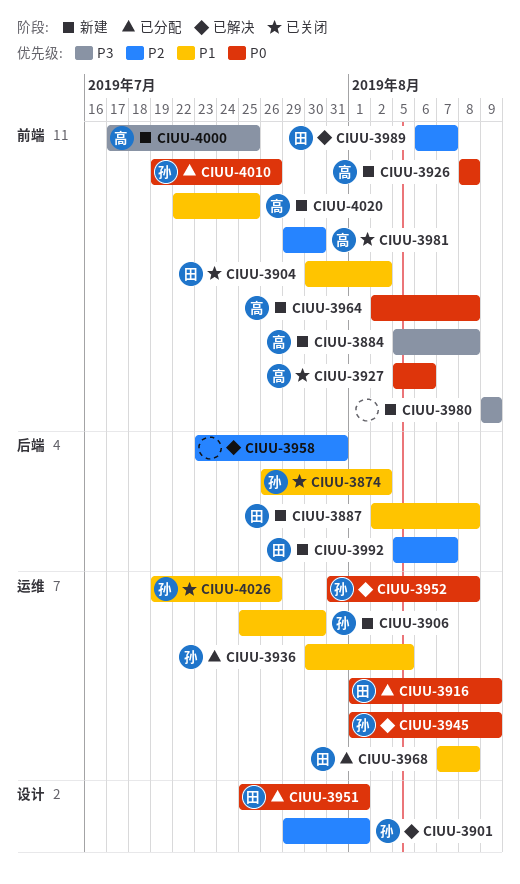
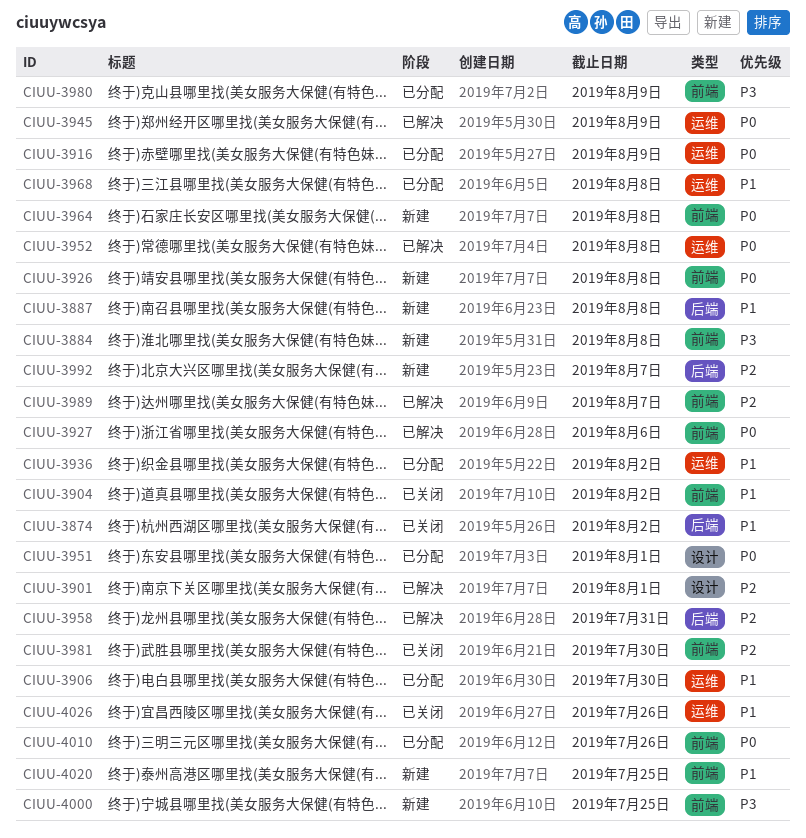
CIUU-3906, status: 新建 -> 已分配
CIUU-3927, status: 已关闭 -> 已解决
CIUU-3936, due: Aug 5 -> Aug 2
CIUU-3980, status: 新建 -> 已分配

